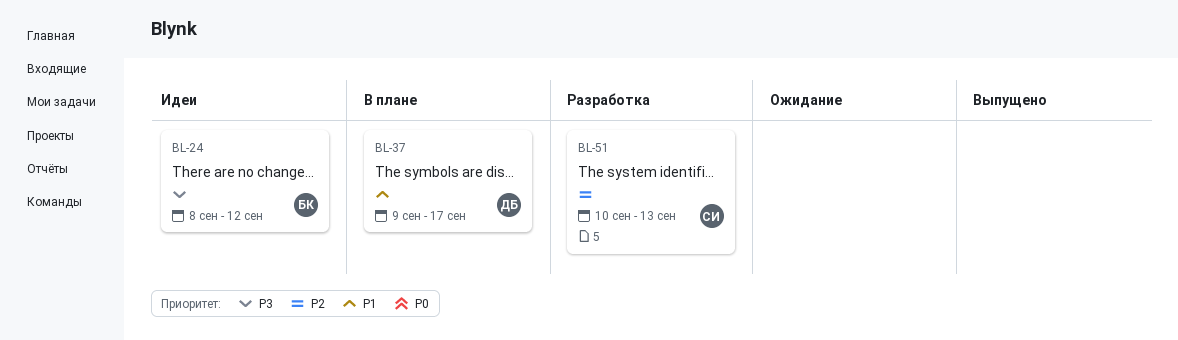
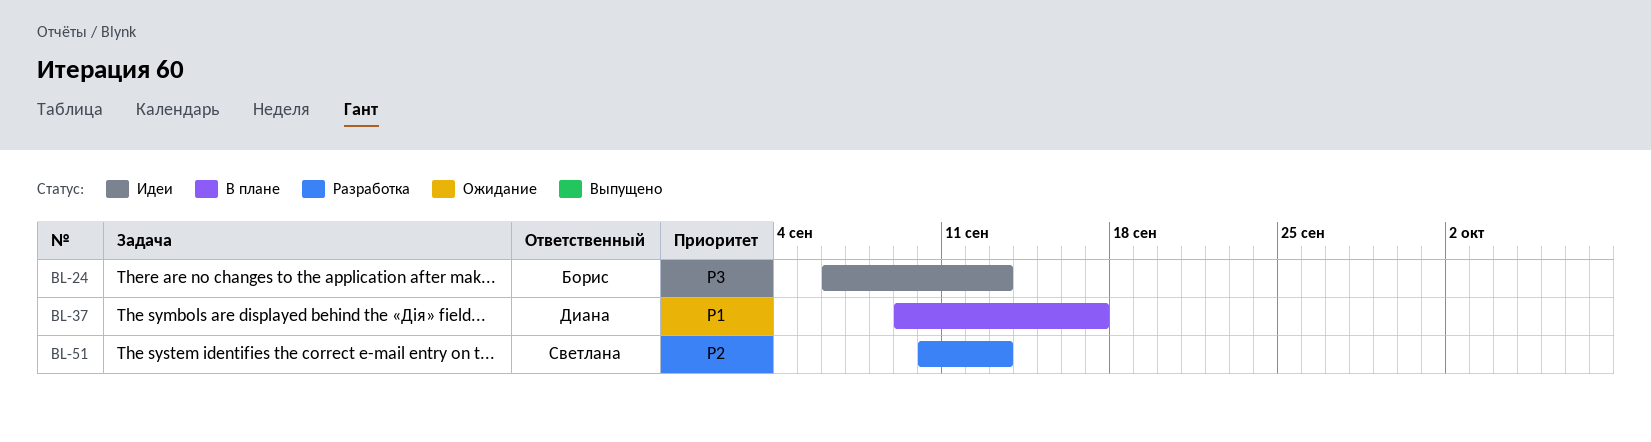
BL-24, start: Sep 8 -> Sep 6
BL-24, due: Sep 12 -> Sep 13

